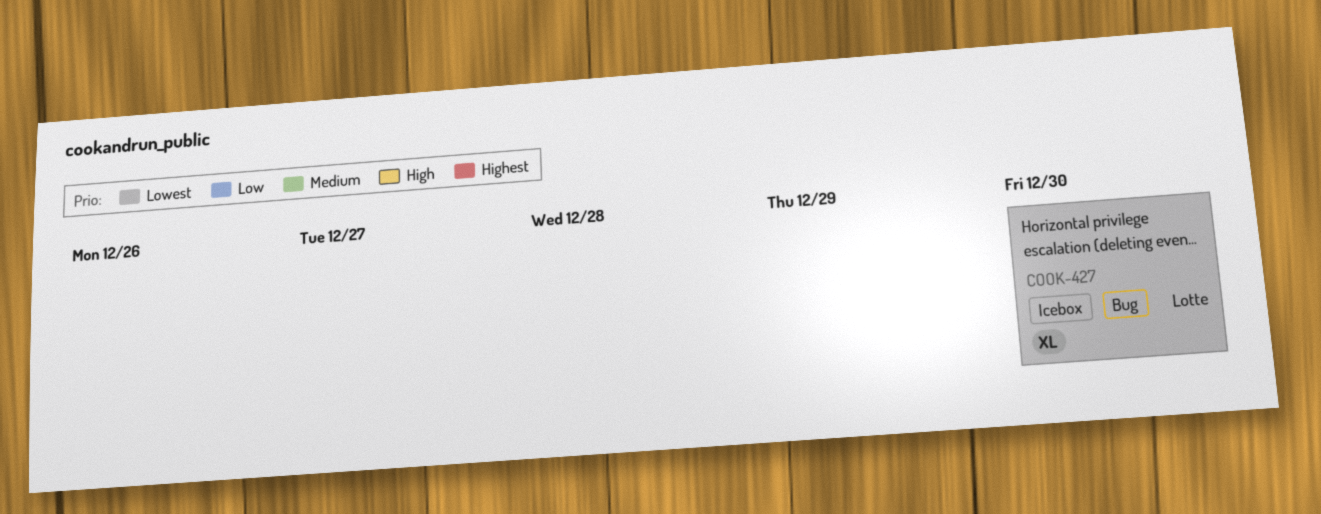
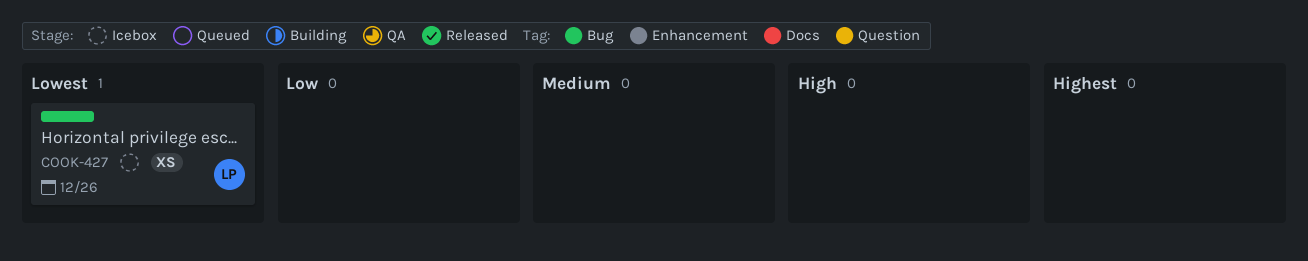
COOK-427, estimate: XL -> XS
COOK-427, due: Dec 30 -> Dec 26

